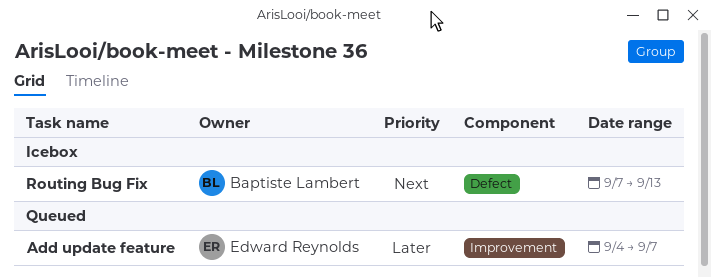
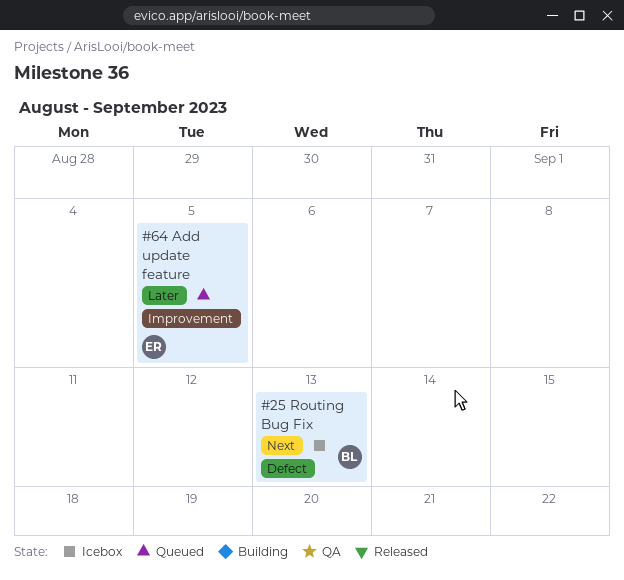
Add update feature, due: Sep 7 -> Sep 5

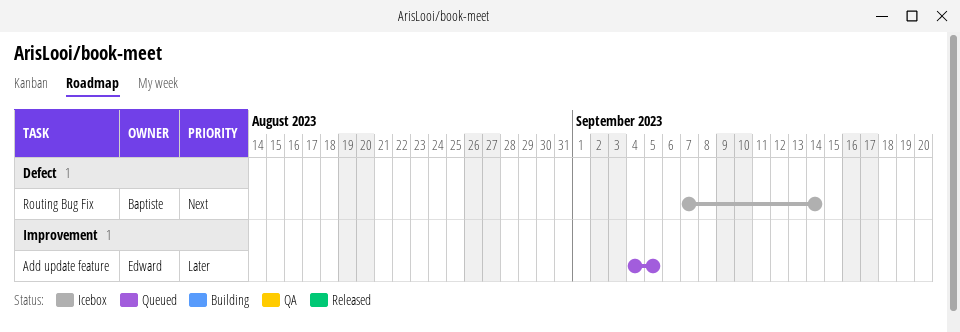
Routing Bug Fix, due: Sep 13 -> Sep 14

